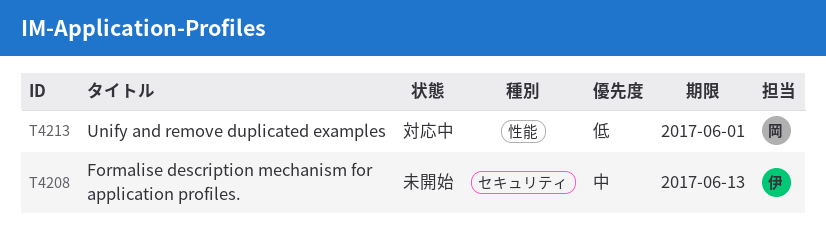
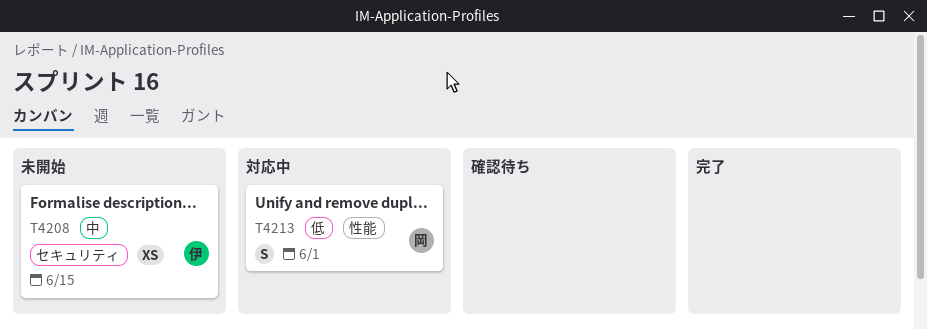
T4208, due: Jun 13 -> Jun 15

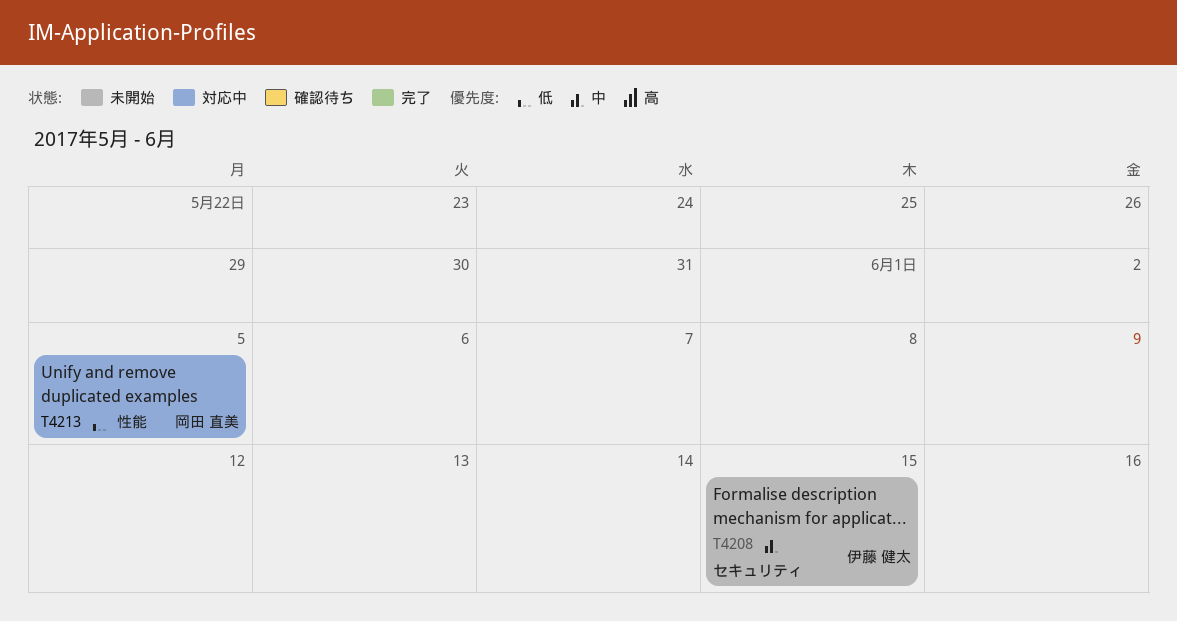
T4213, due: Jun 1 -> Jun 5

